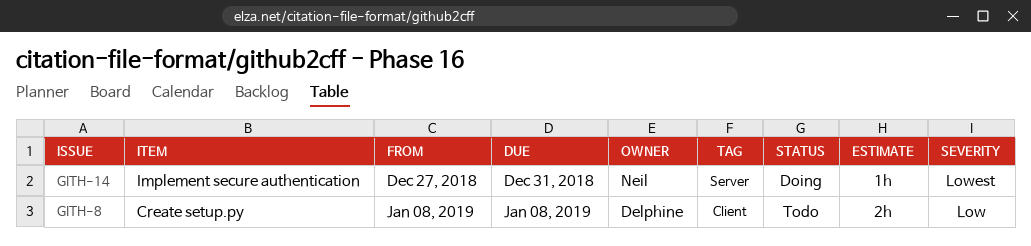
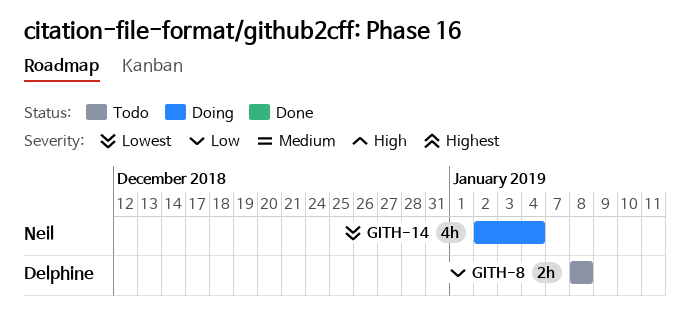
GITH-14, estimate: 1h -> 4h
GITH-14, start: Dec 27 -> Jan 2
GITH-14, due: Dec 31 -> Jan 4

